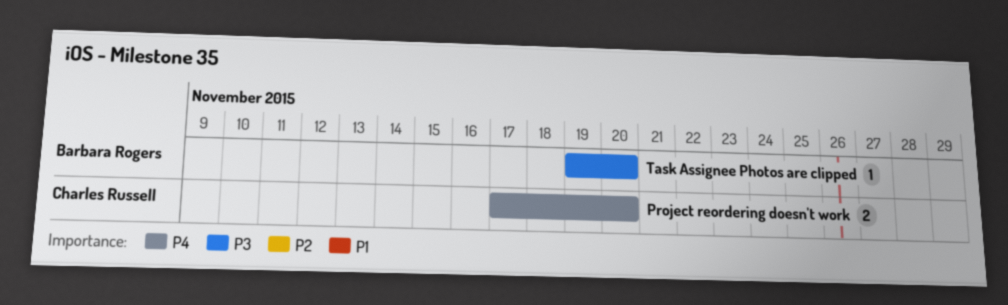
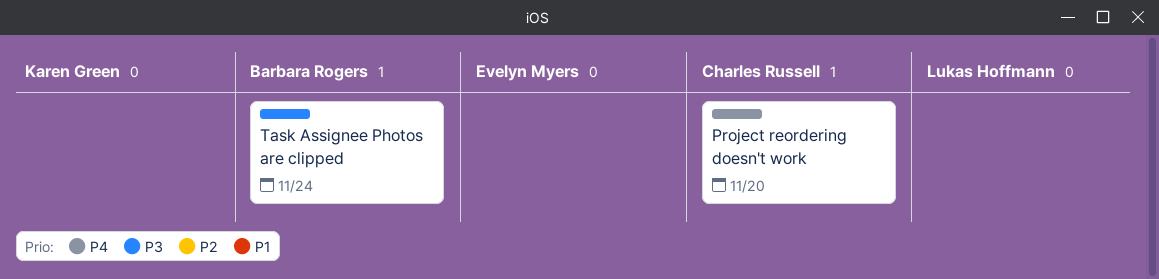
Task Assignee Photos are clipped, due: Nov 20 -> Nov 24

